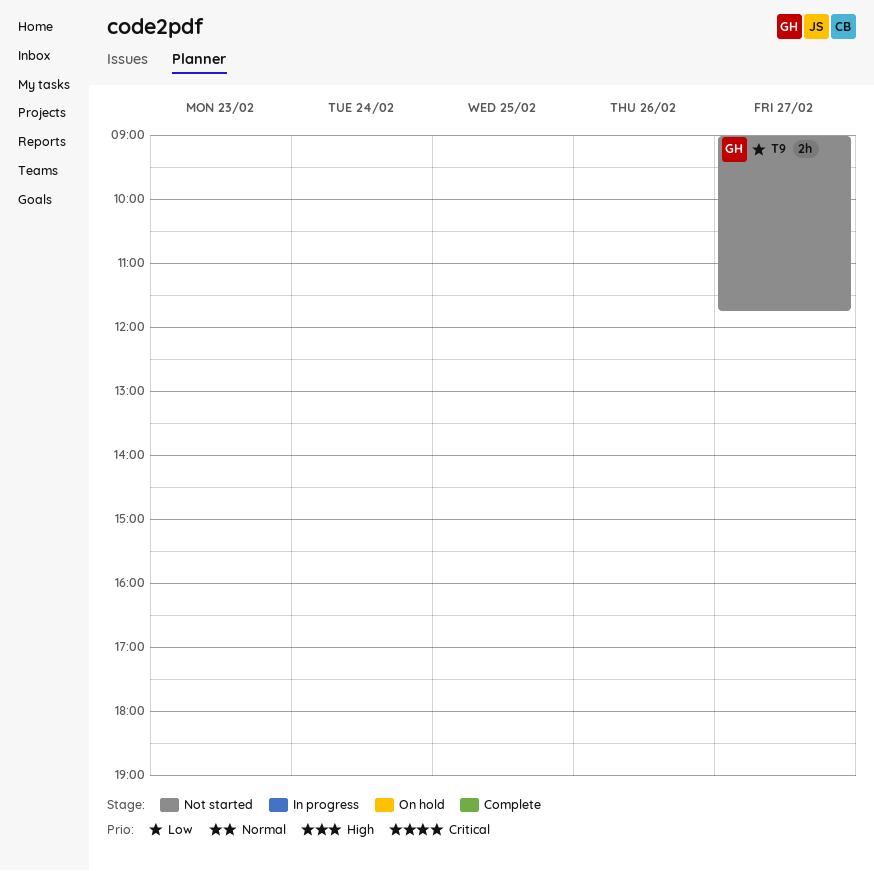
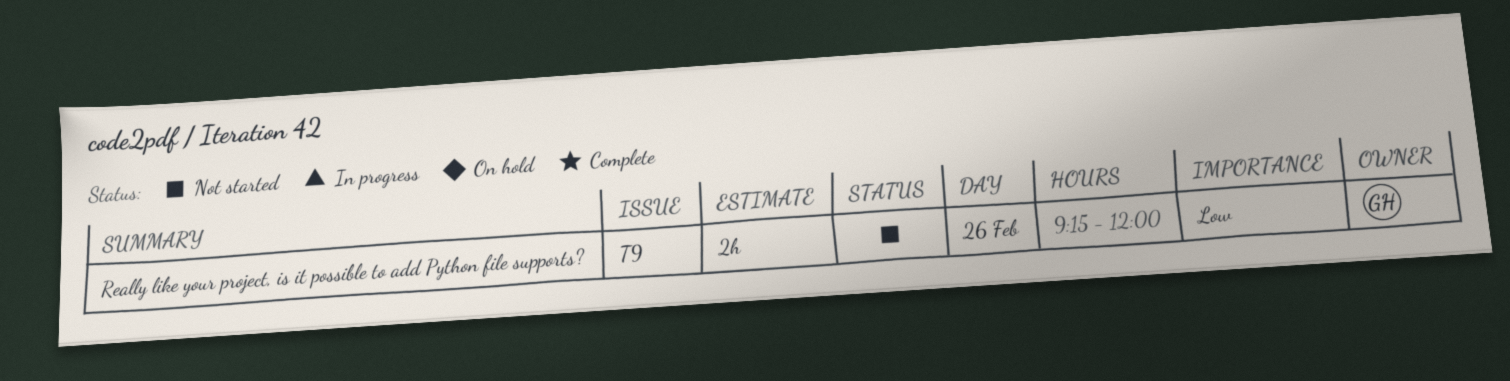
T9, day: Feb 27 -> Feb 26
T9, begins: 09:00 -> 09:15
T9, ends: 11:45 -> 12:00

